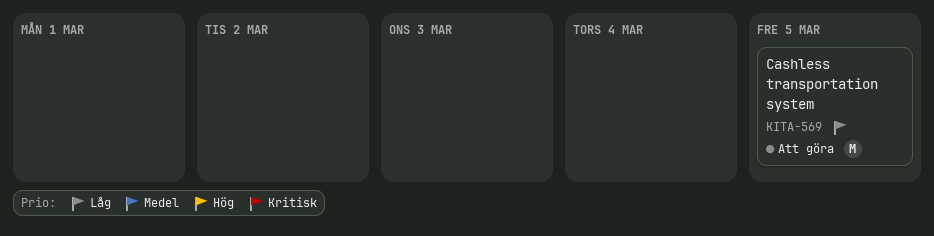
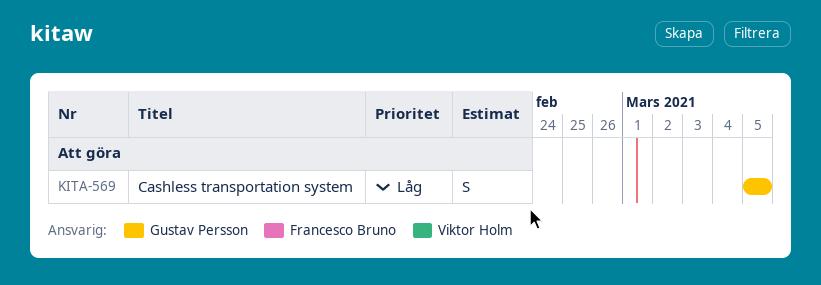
KITA-569, estimate: M -> S

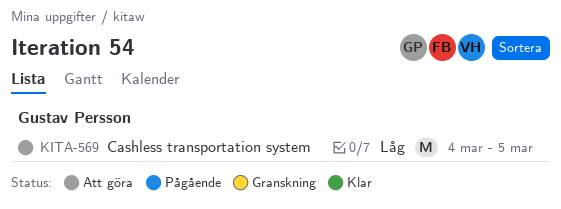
KITA-569, estimate: S -> M
KITA-569, start: Mar 5 -> Mar 4

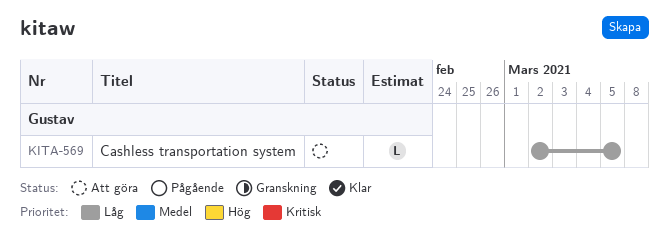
KITA-569, estimate: M -> L
KITA-569, start: Mar 4 -> Mar 2

